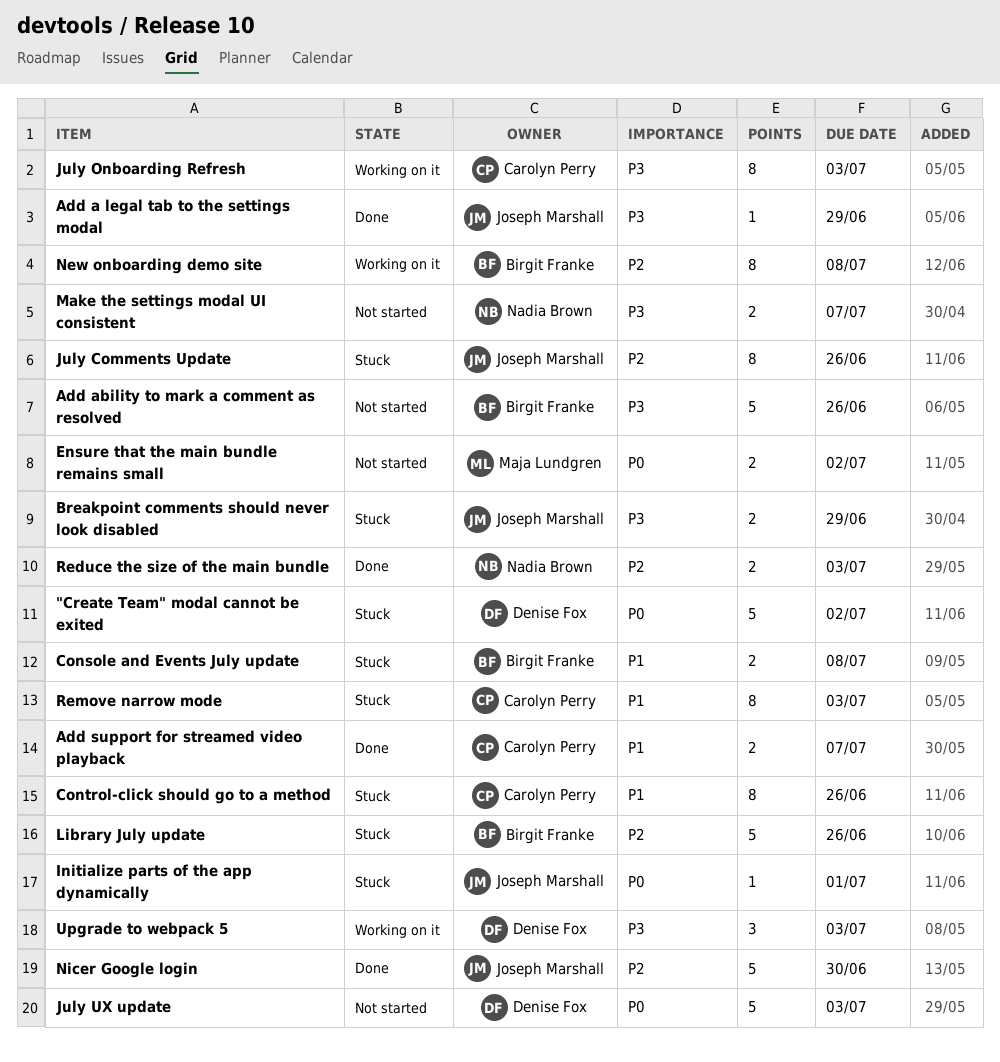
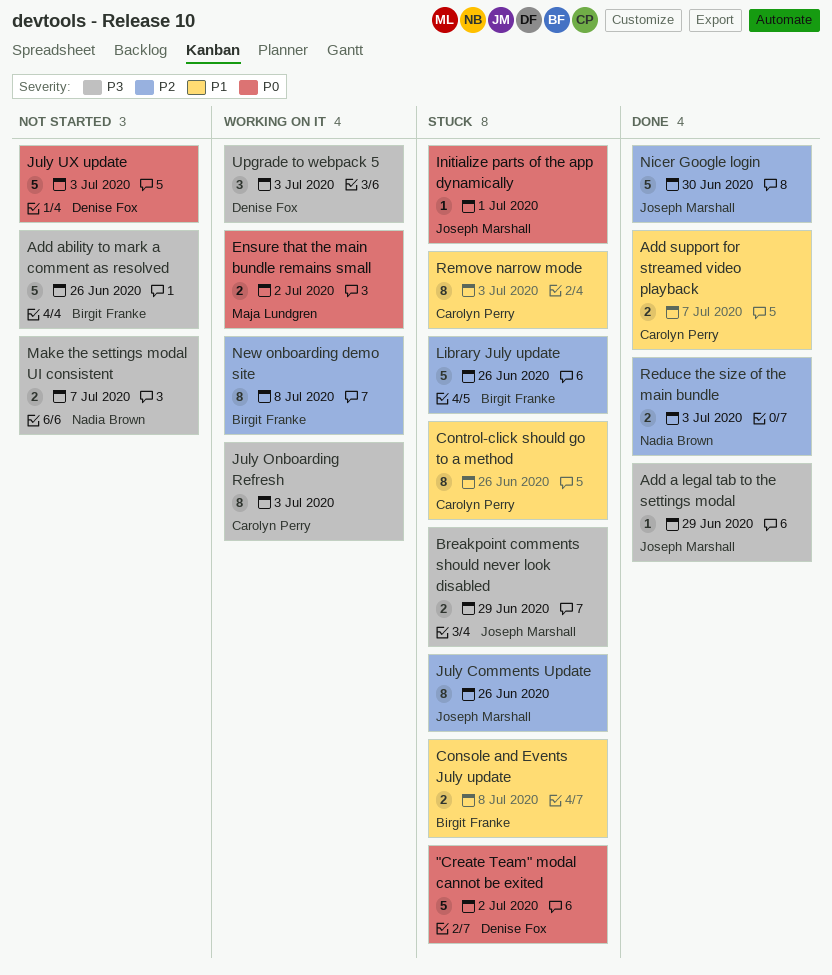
Ensure that the main bundle remains small, status: Not started -> Working on it

